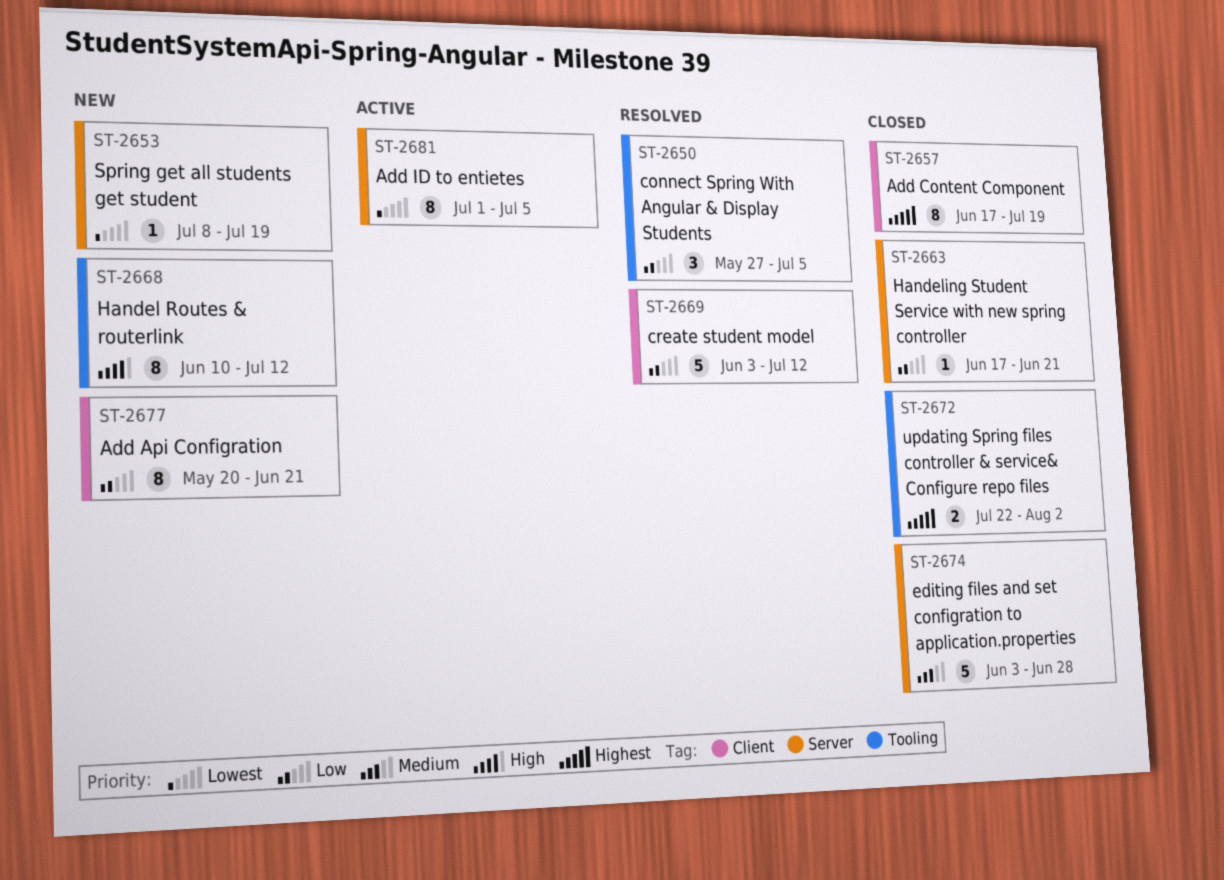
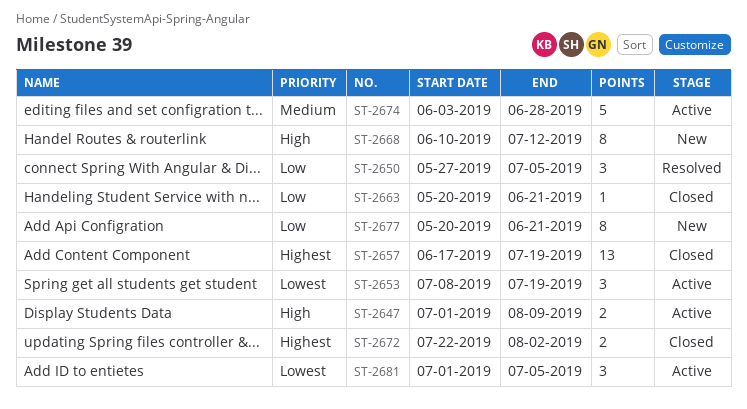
ST-2647: none -> present
ST-2653, status: New -> Active
ST-2653, estimate: 1 -> 3
ST-2657, estimate: 8 -> 13
ST-2663, start: Jun 17 -> May 20
ST-2669: present -> none
ST-2674, status: Closed -> Active
ST-2681, estimate: 8 -> 3

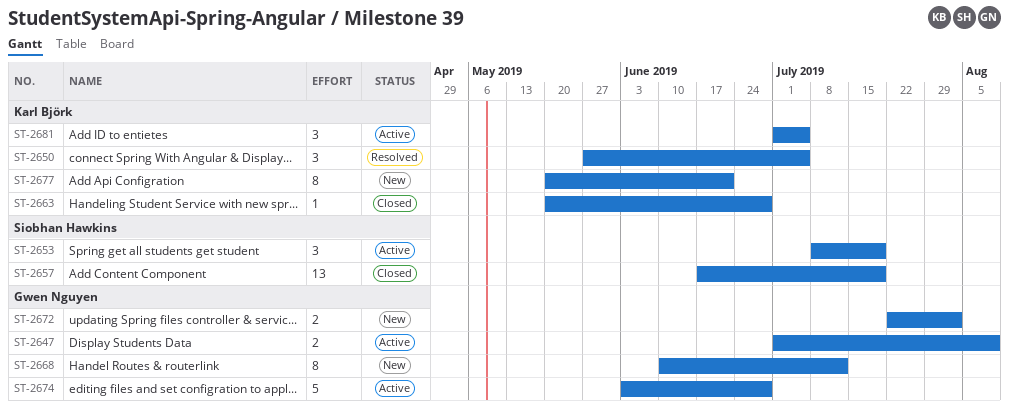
ST-2663, due: Jun 21 -> Jun 28
ST-2672, status: Closed -> New

